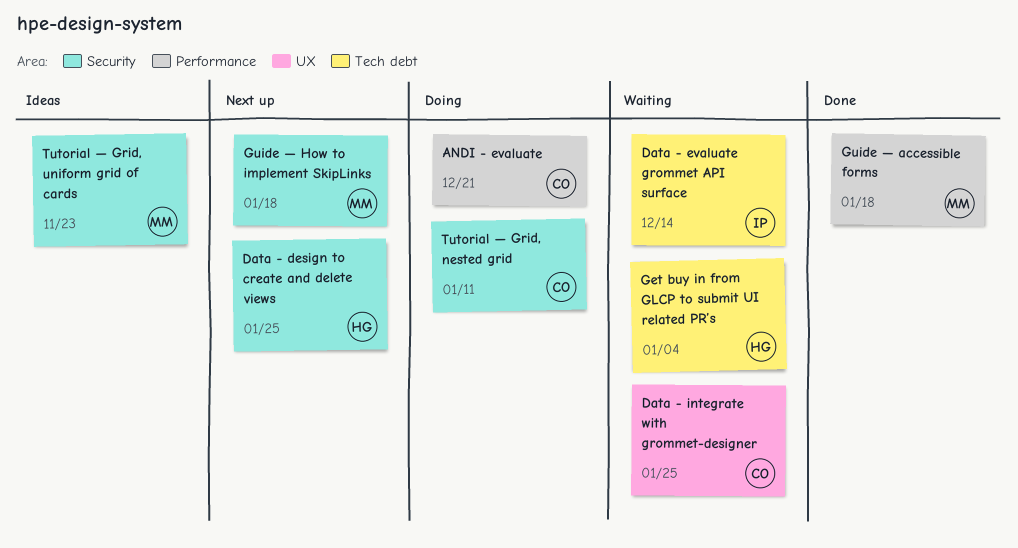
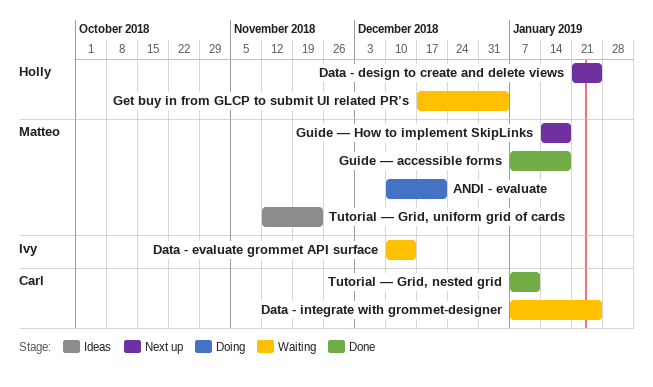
ANDI - evaluate, owner: Carl -> Matteo
Tutorial — Grid, nested grid, status: Doing -> Done

